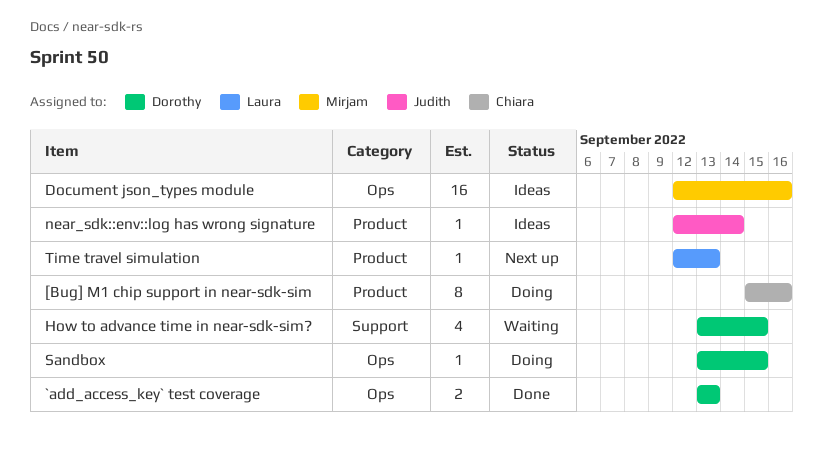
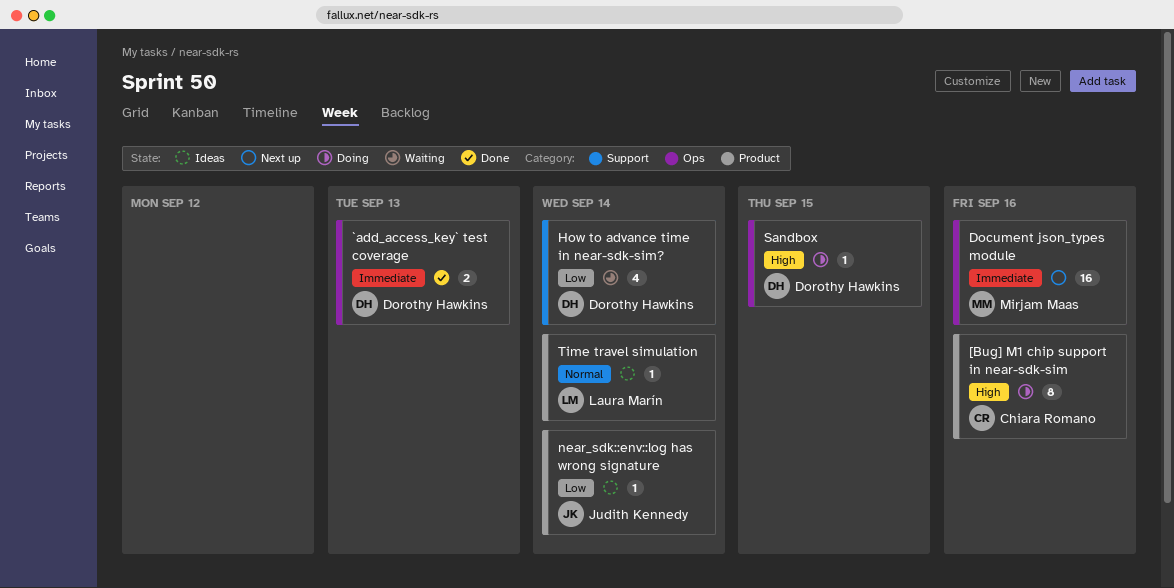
Document json_types module, status: Ideas -> Next up
How to advance time in near-sdk-sim?, due: Sep 15 -> Sep 14
Time travel simulation, status: Next up -> Ideas
Time travel simulation, due: Sep 13 -> Sep 14

